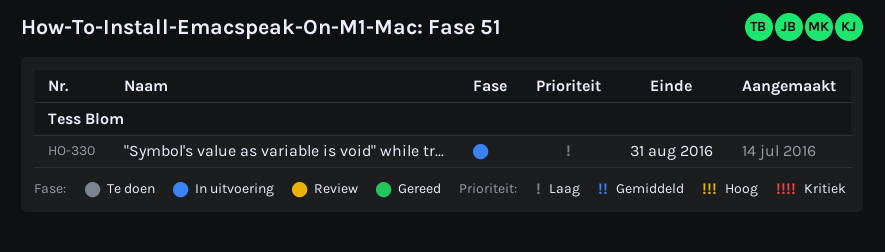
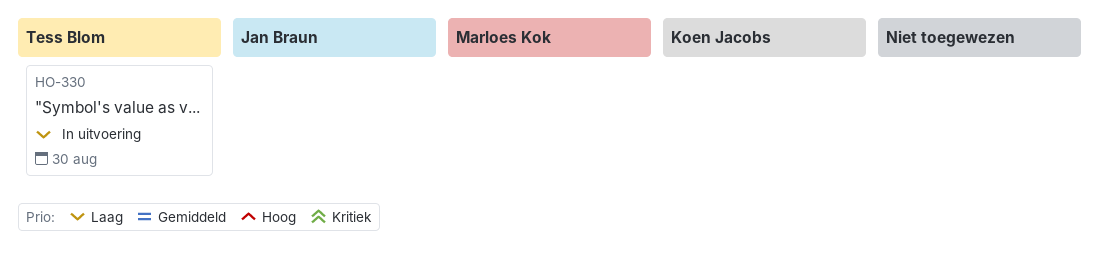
HO-330, due: Aug 31 -> Aug 30

